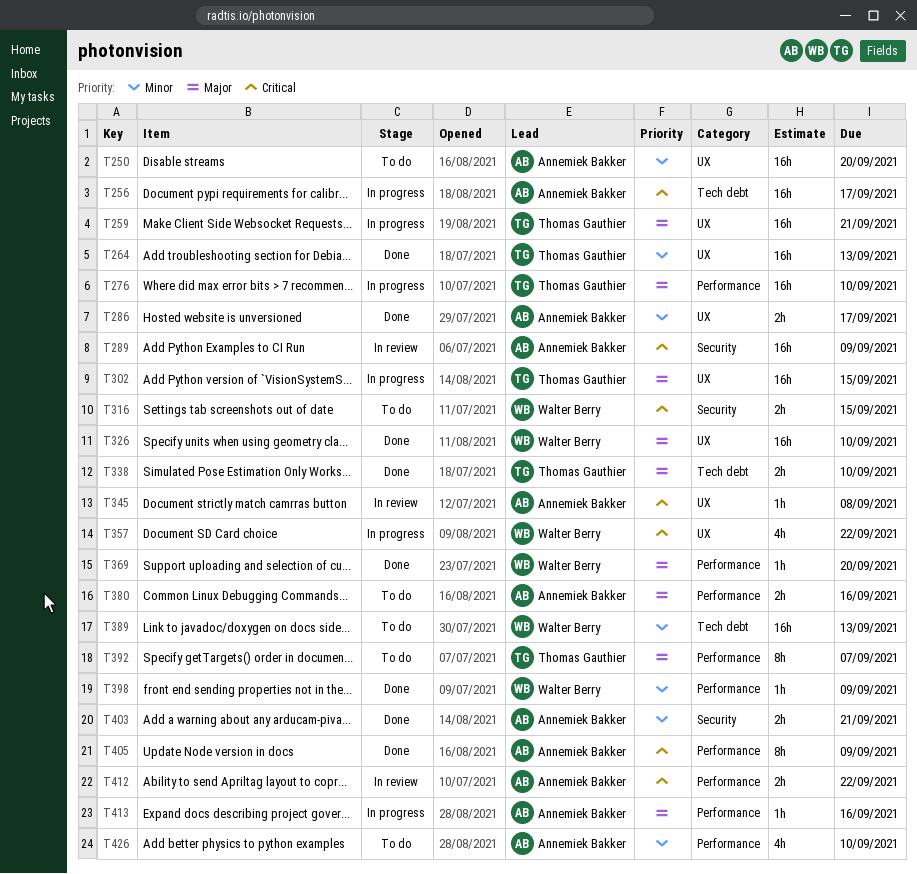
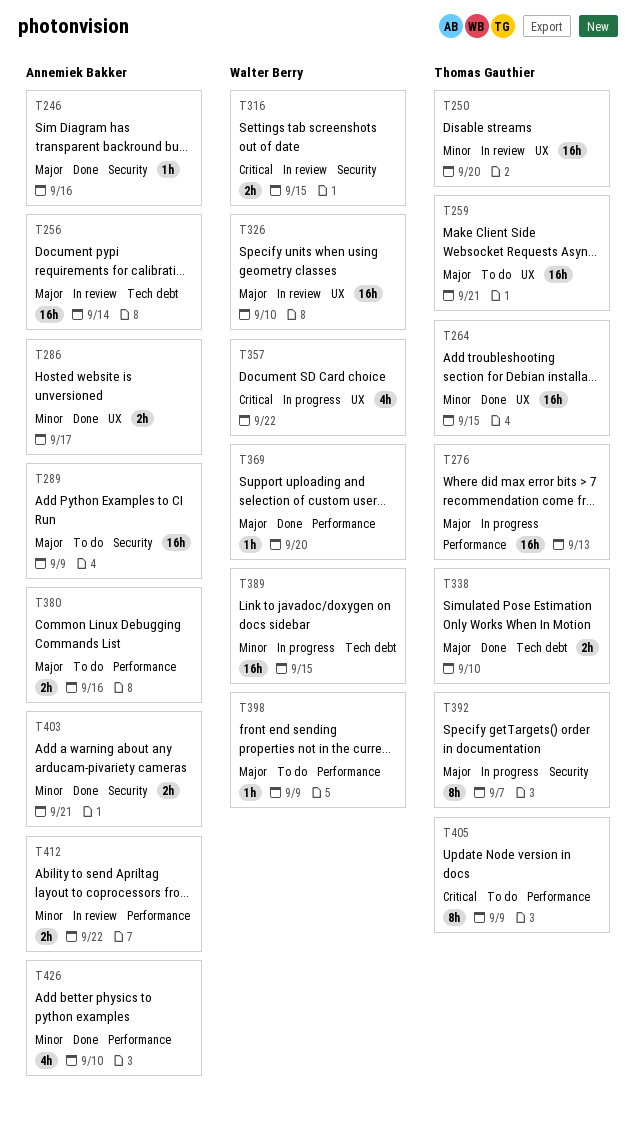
T246: none -> present
T250, status: To do -> In review
T250, owner: Annemiek Bakker -> Thomas Gauthier
T256, status: In progress -> In review
T256, priority: Critical -> Major
T256, due: Sep 17 -> Sep 14
T259, status: In progress -> To do
T264, due: Sep 13 -> Sep 15
T276, due: Sep 10 -> Sep 13
T289, status: In review -> To do
T289, priority: Critical -> Major
T302: present -> none
T316, status: To do -> In review
T326, status: Done -> In review
T345: present -> none
T389, status: To do -> In progress
T389, due: Sep 13 -> Sep 15
T392, status: To do -> In progress
T392, label: Performance -> Security
T398, status: Done -> To do
T398, priority: Minor -> Major
T405, status: Done -> To do
T405, owner: Annemiek Bakker -> Thomas Gauthier
T412, priority: Critical -> Minor
T413: present -> none
T426, status: To do -> Done

